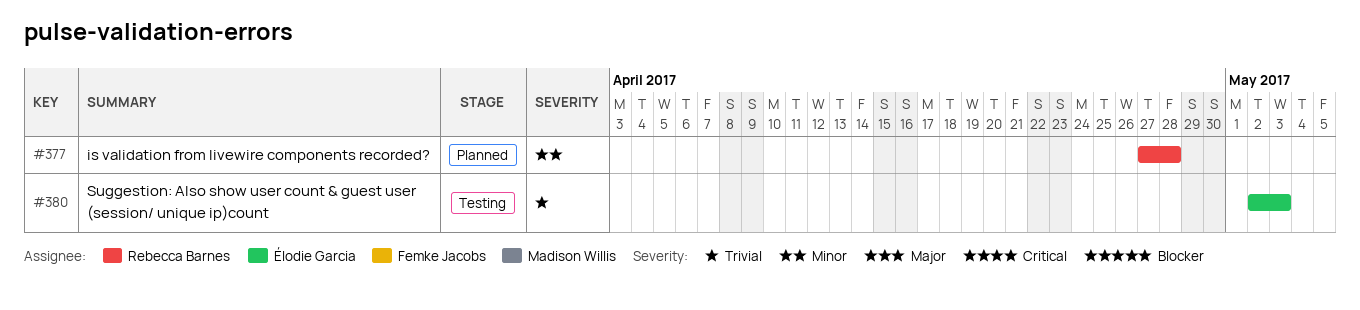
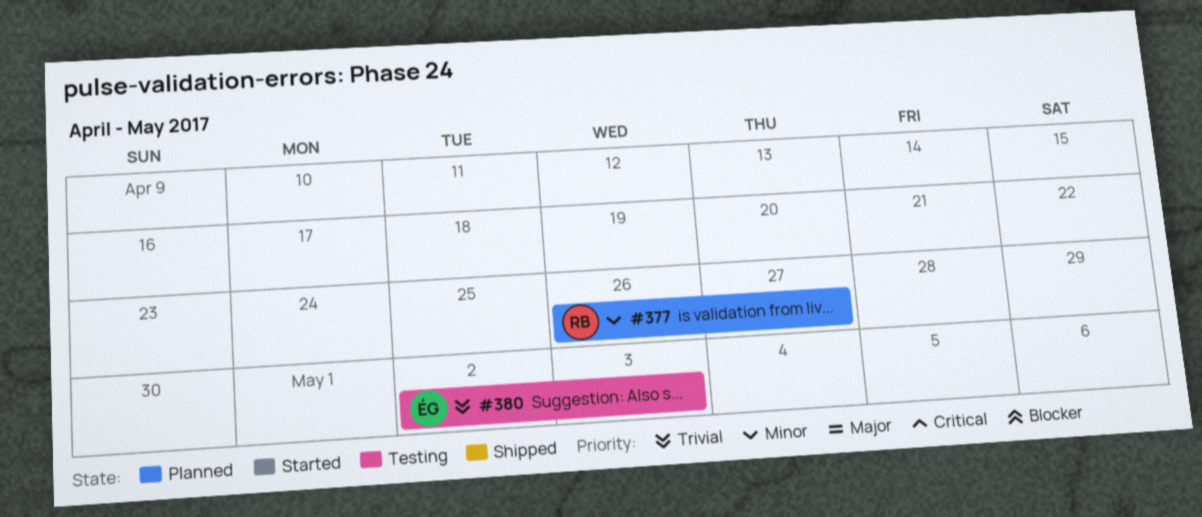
#377, start: Apr 27 -> Apr 26
#377, due: Apr 28 -> Apr 27

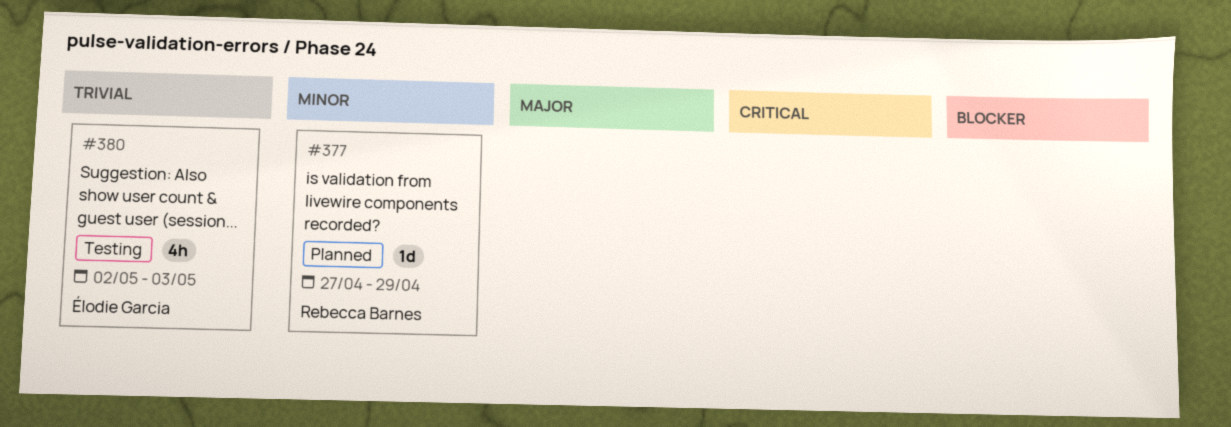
#377, start: Apr 26 -> Apr 27
#377, due: Apr 27 -> Apr 29

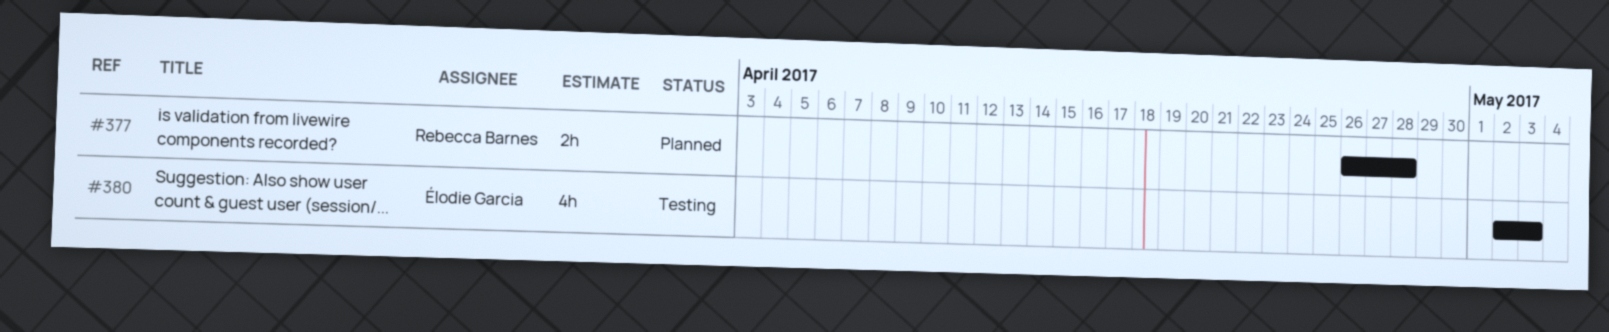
#377, estimate: 1d -> 2h
#377, start: Apr 27 -> Apr 26
#377, due: Apr 29 -> Apr 28

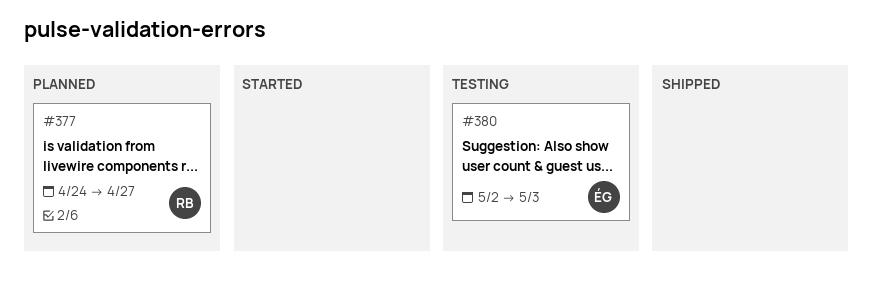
#377, start: Apr 26 -> Apr 24
#377, due: Apr 28 -> Apr 27

